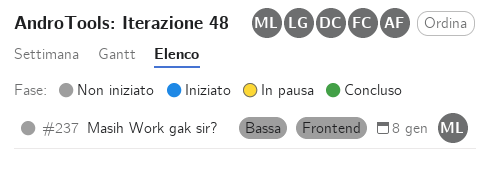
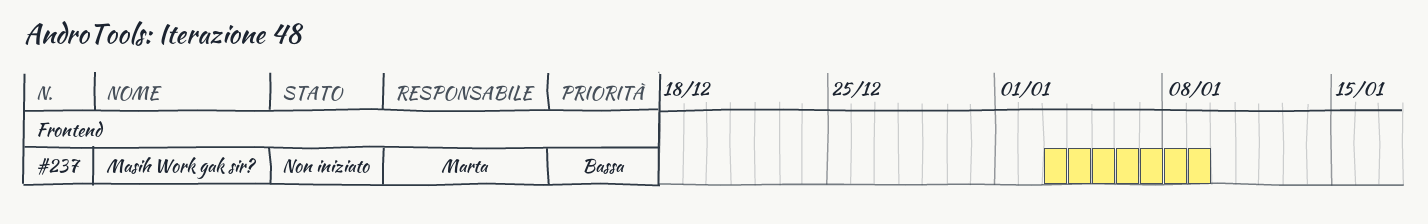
#237, due: Jan 8 -> Jan 9

